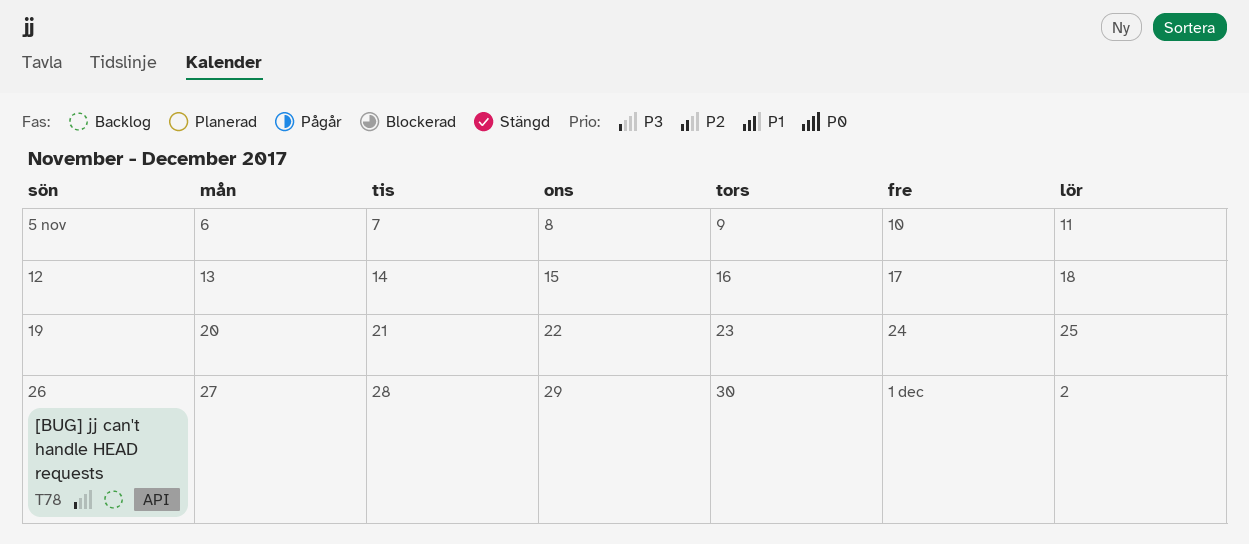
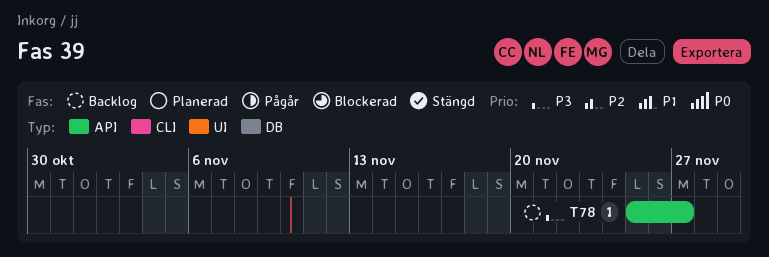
T78, due: Nov 26 -> Nov 27

